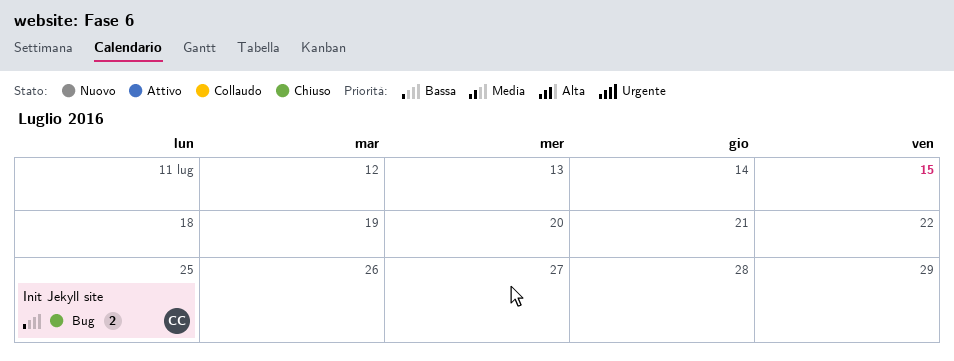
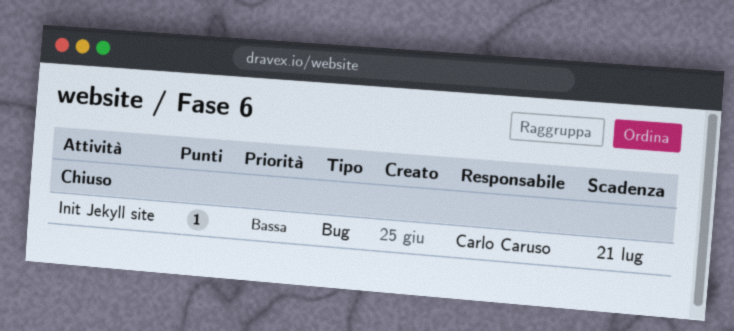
Init Jekyll site, estimate: 2 -> 1
Init Jekyll site, due: Jul 25 -> Jul 21

